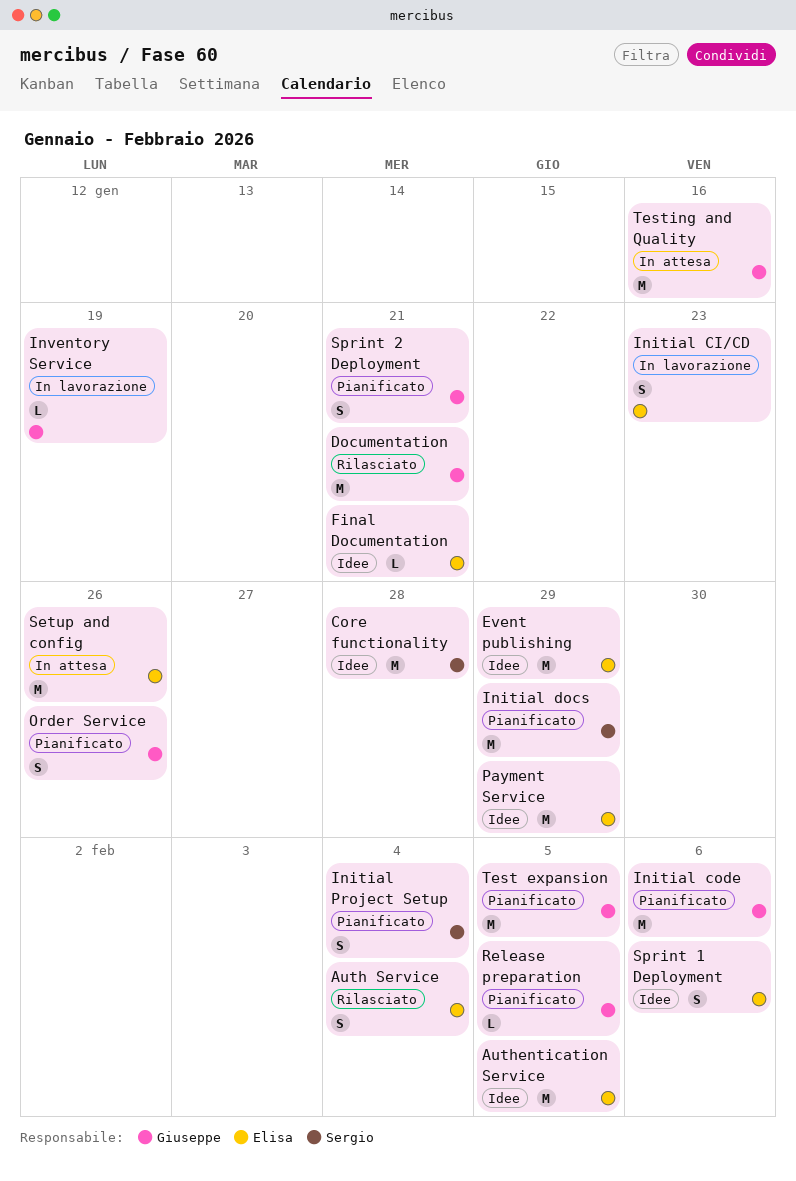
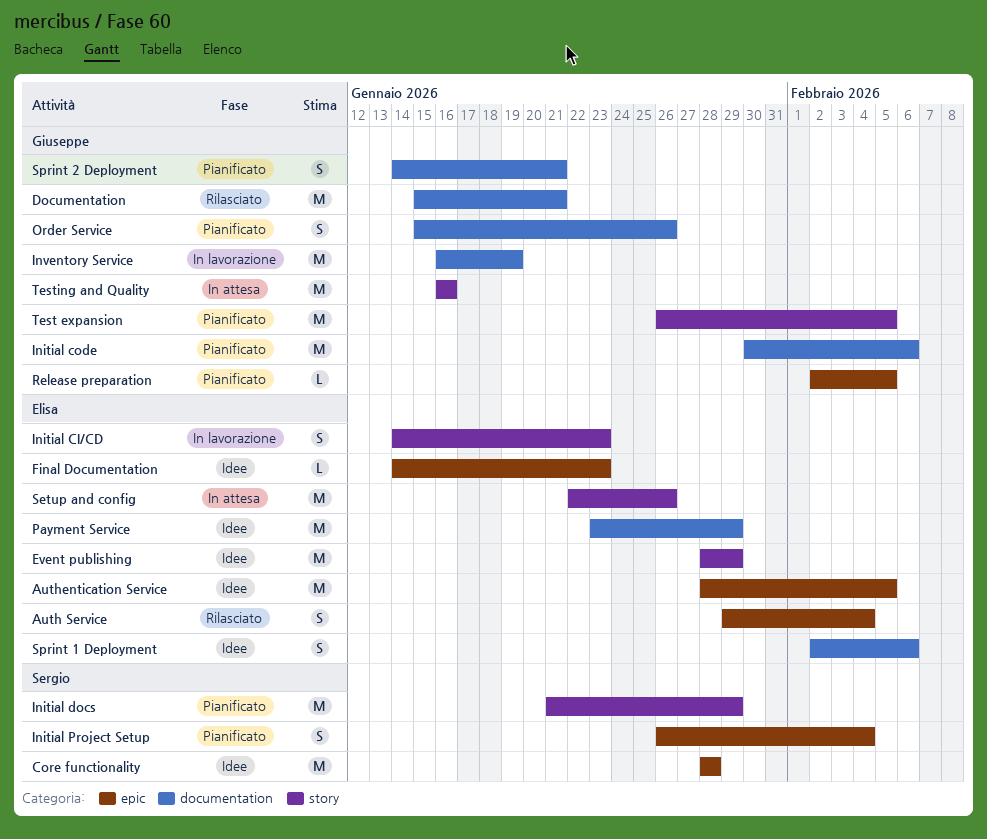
Final Documentation, due: Jan 21 -> Jan 23
Inventory Service, estimate: L -> M

